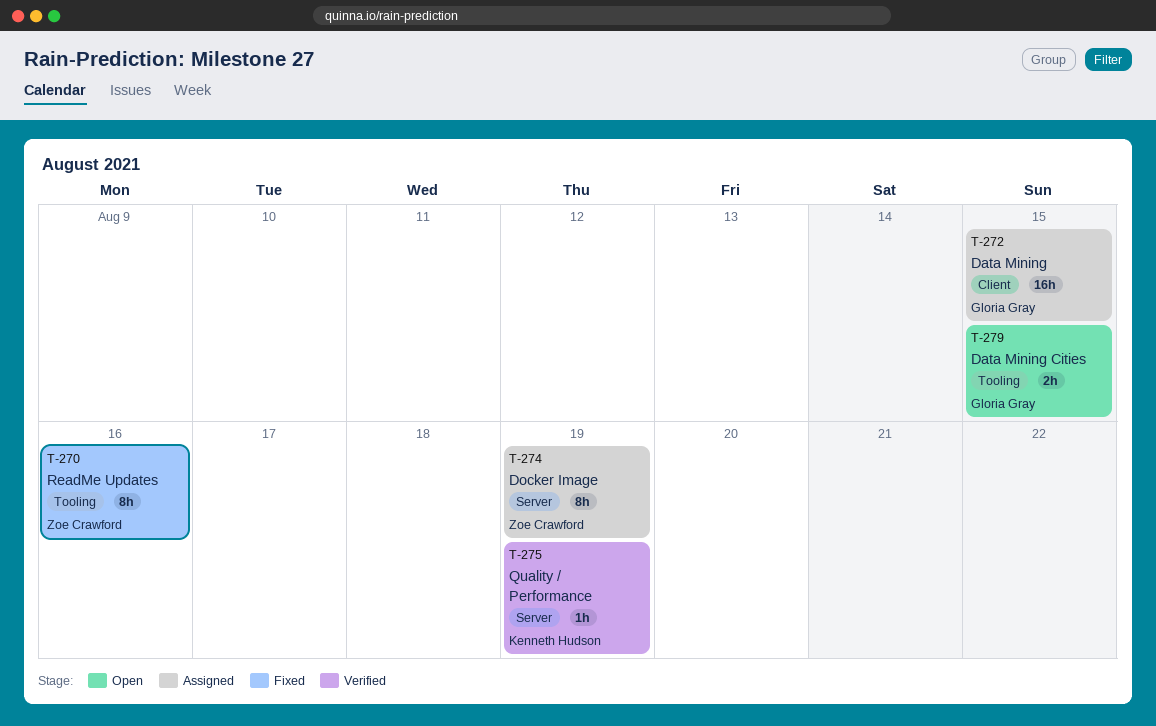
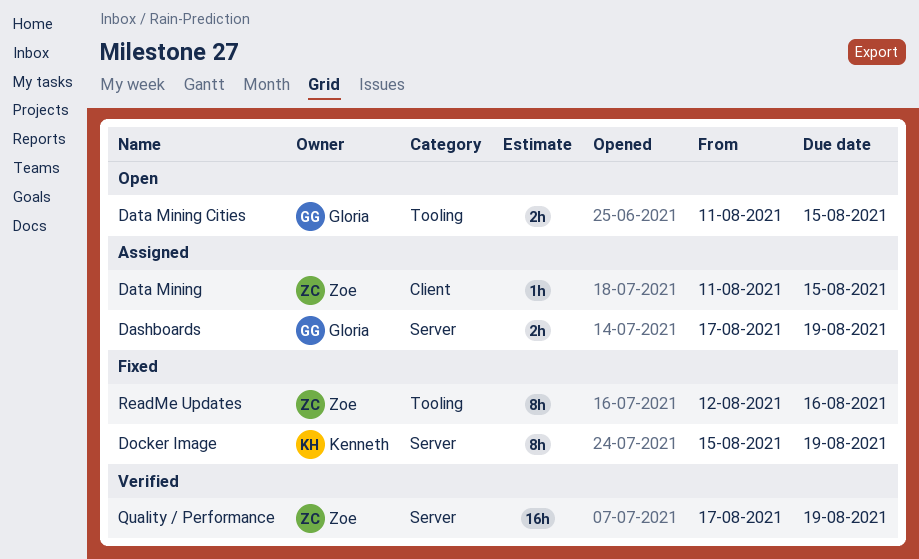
Dashboards: none -> present
Data Mining, owner: Gloria Gray -> Zoe Crawford
Data Mining, estimate: 16h -> 1h
Docker Image, status: Assigned -> Fixed
Docker Image, owner: Zoe Crawford -> Kenneth Hudson
Quality / Performance, owner: Kenneth Hudson -> Zoe Crawford
Quality / Performance, estimate: 1h -> 16h

